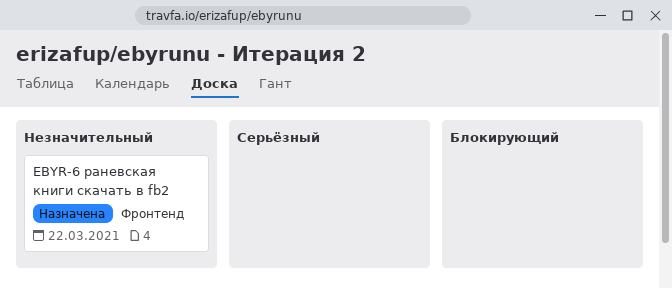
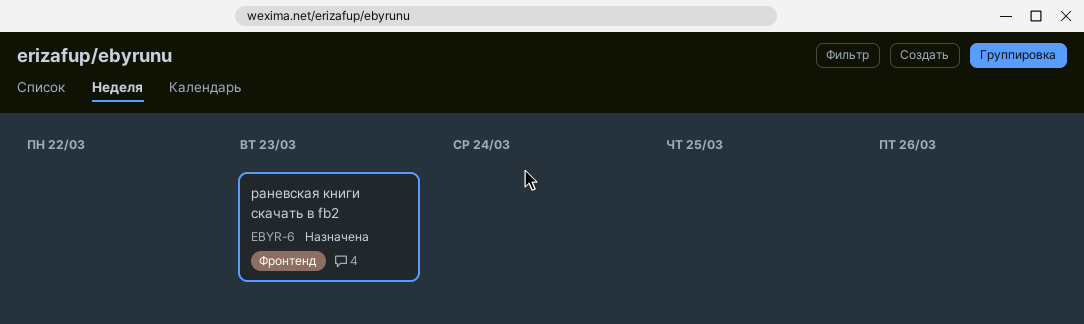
EBYR-6, due: Mar 22 -> Mar 23

